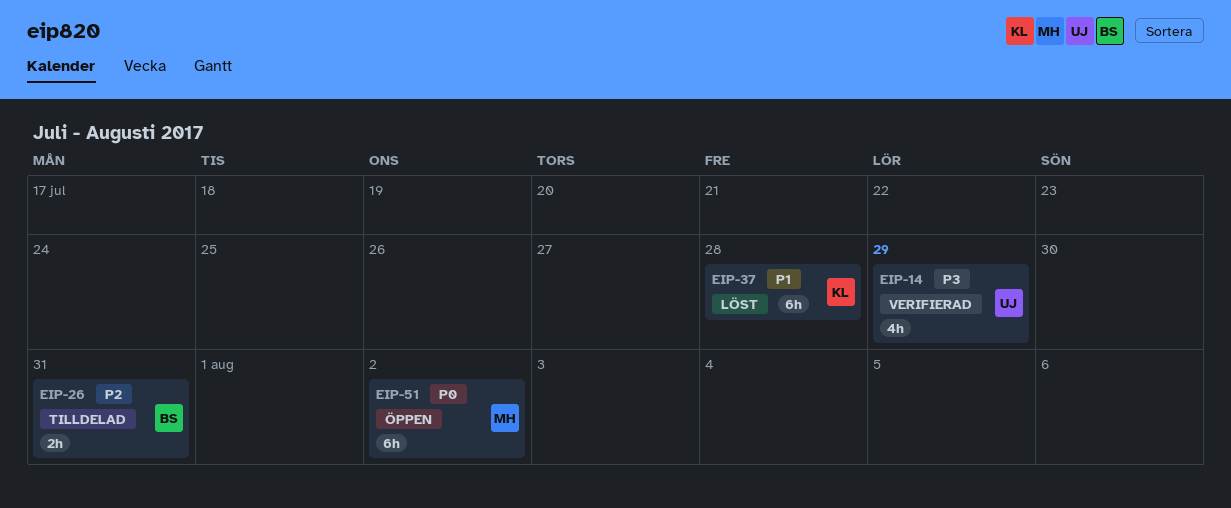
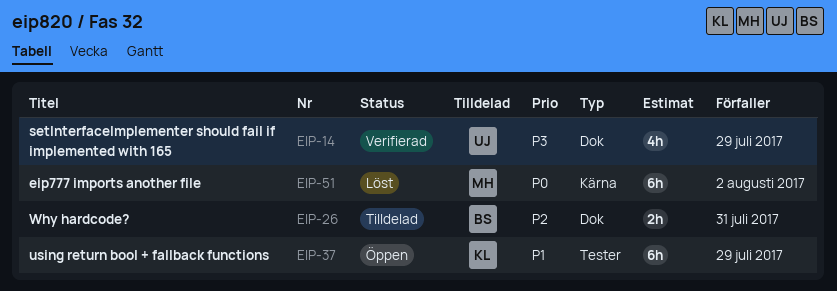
EIP-37, status: Löst -> Öppen
EIP-37, due: Jul 28 -> Jul 29
EIP-51, status: Öppen -> Löst

